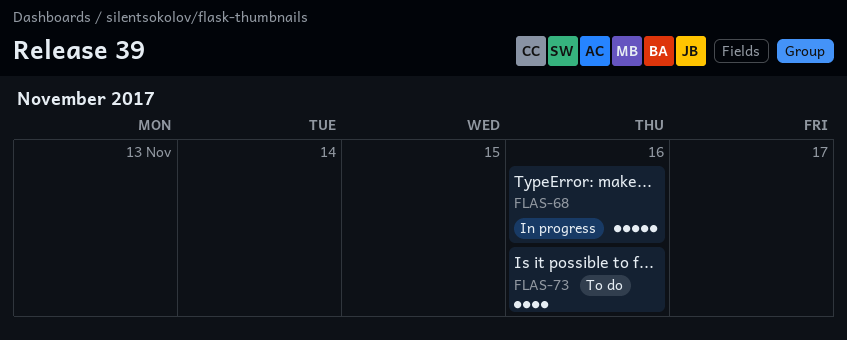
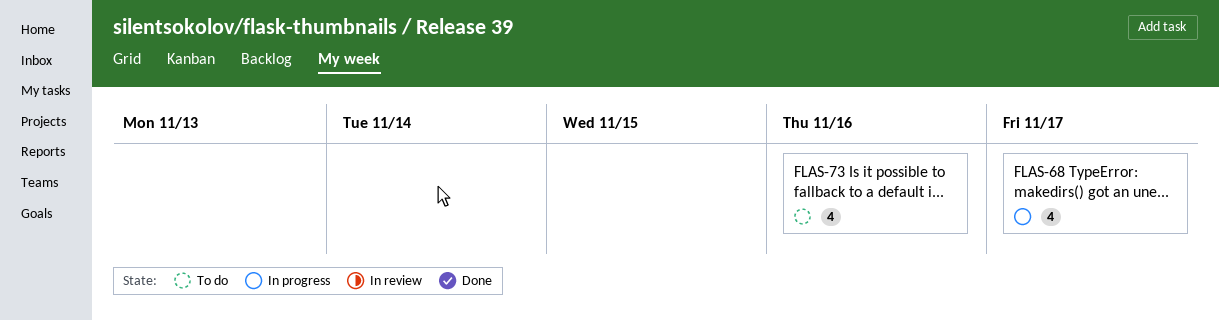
FLAS-68, estimate: 5 -> 4
FLAS-68, due: Nov 16 -> Nov 17

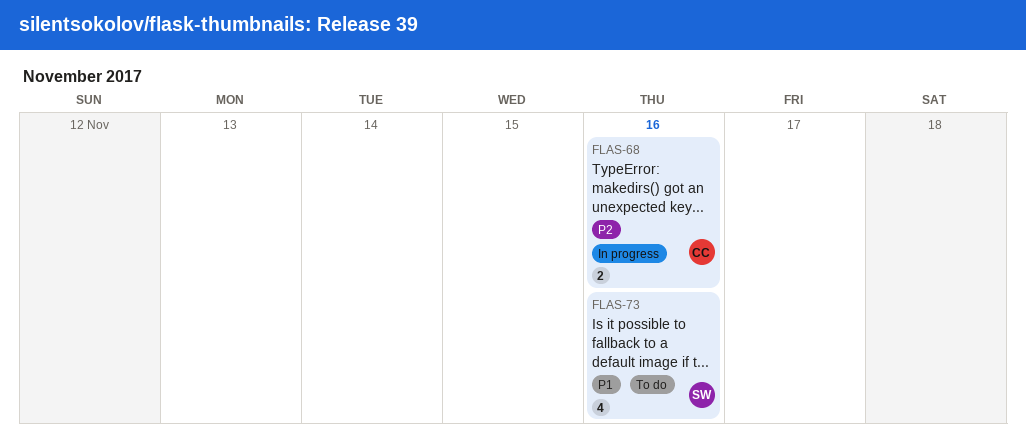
FLAS-68, estimate: 4 -> 2
FLAS-68, due: Nov 17 -> Nov 16

